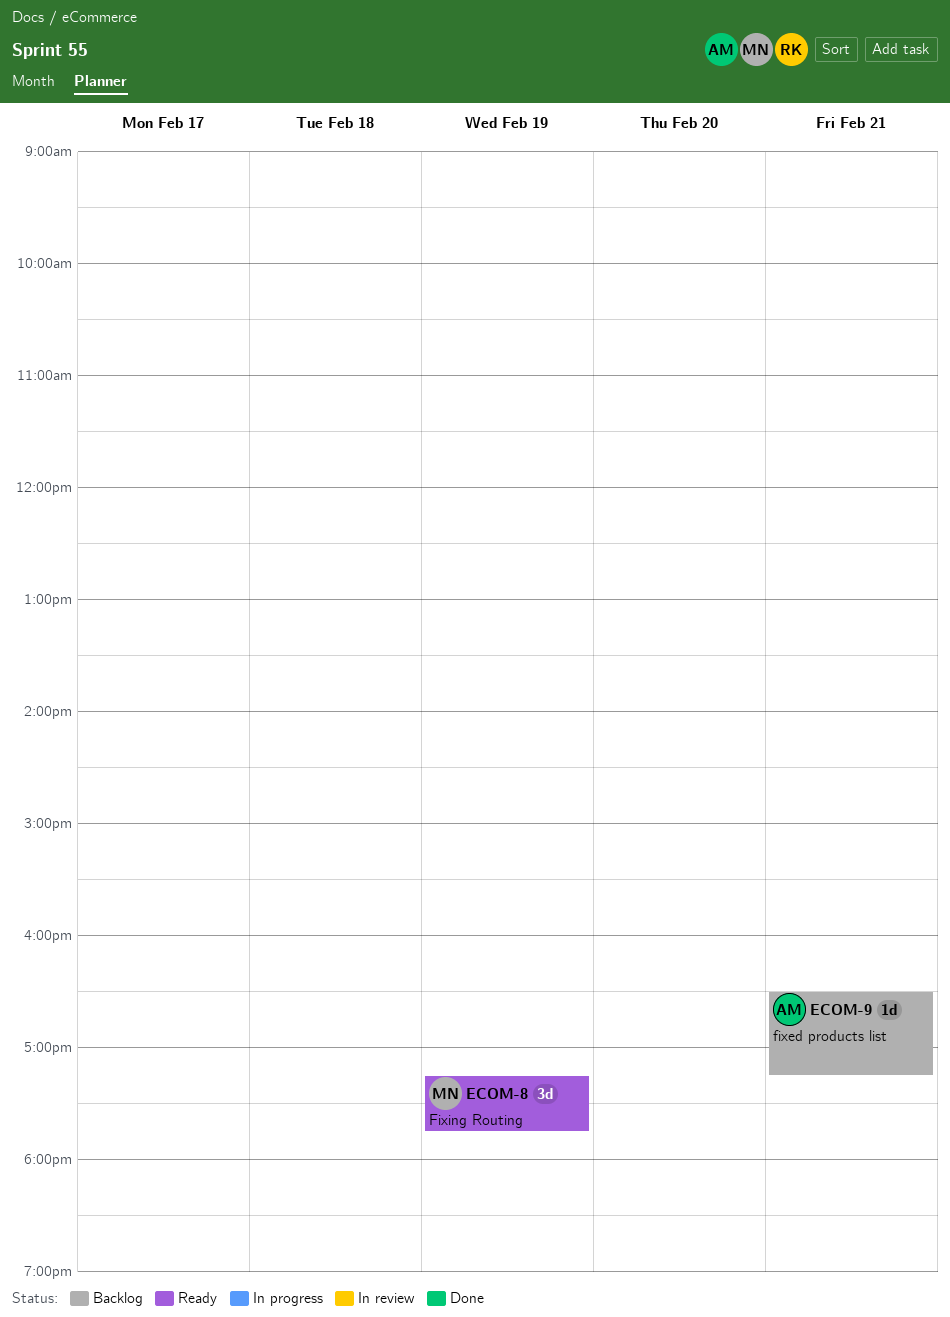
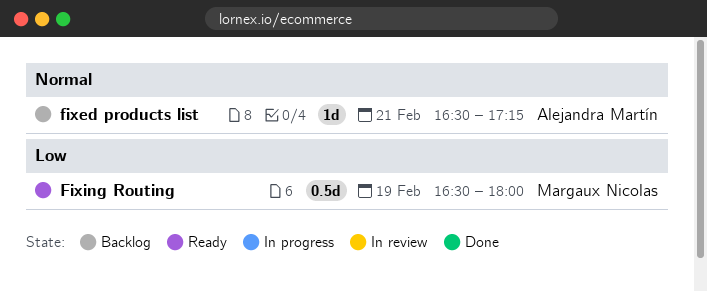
Fixing Routing, estimate: 3d -> 0.5d
Fixing Routing, begins: 17:15 -> 16:30
Fixing Routing, ends: 17:45 -> 18:00

